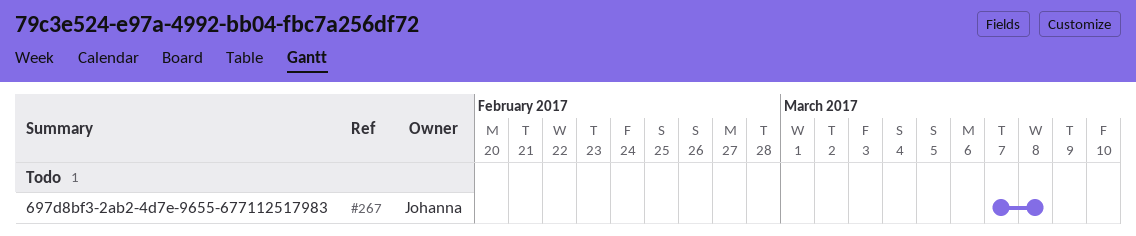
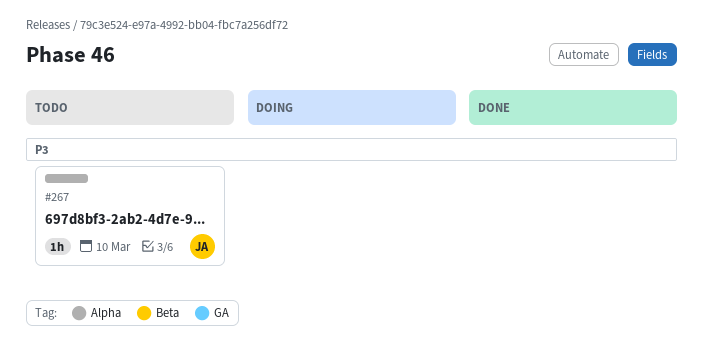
#267, due: Mar 8 -> Mar 10

